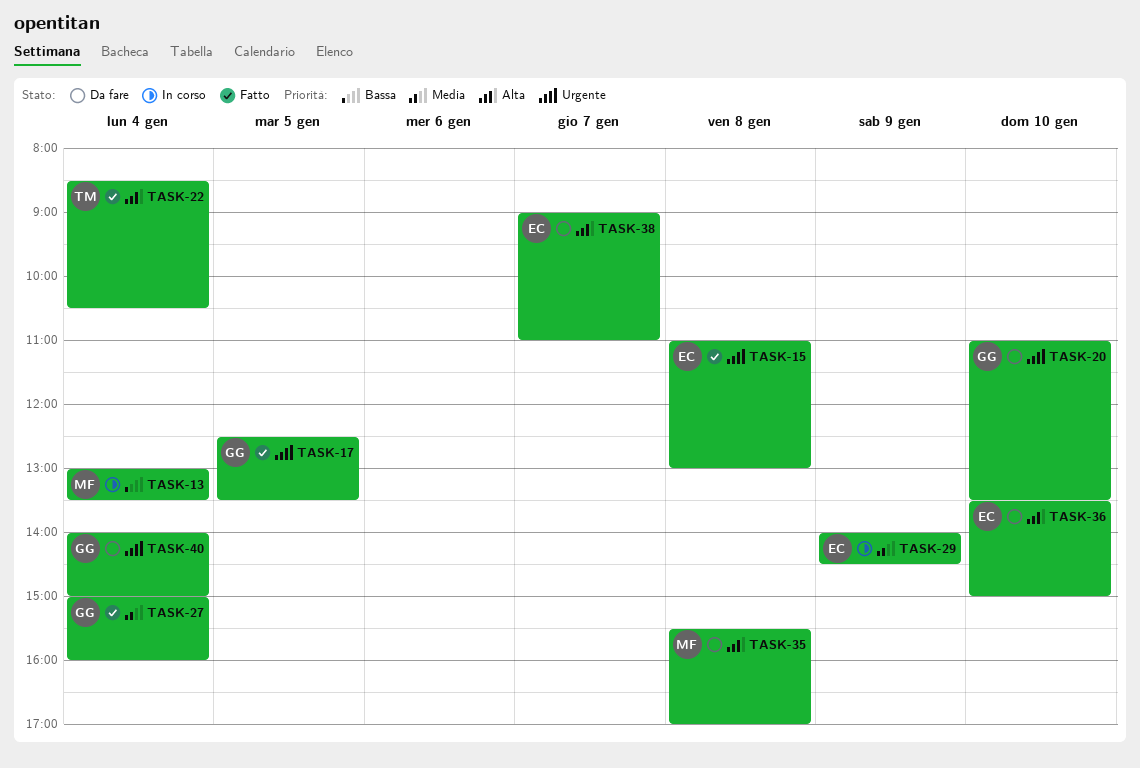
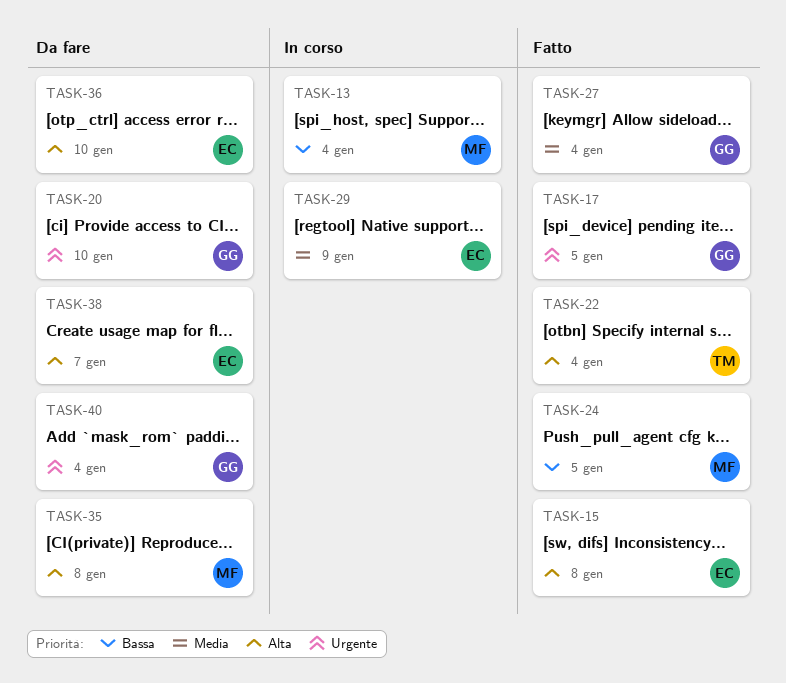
TASK-15, priority: Urgente -> Alta
TASK-24: none -> present

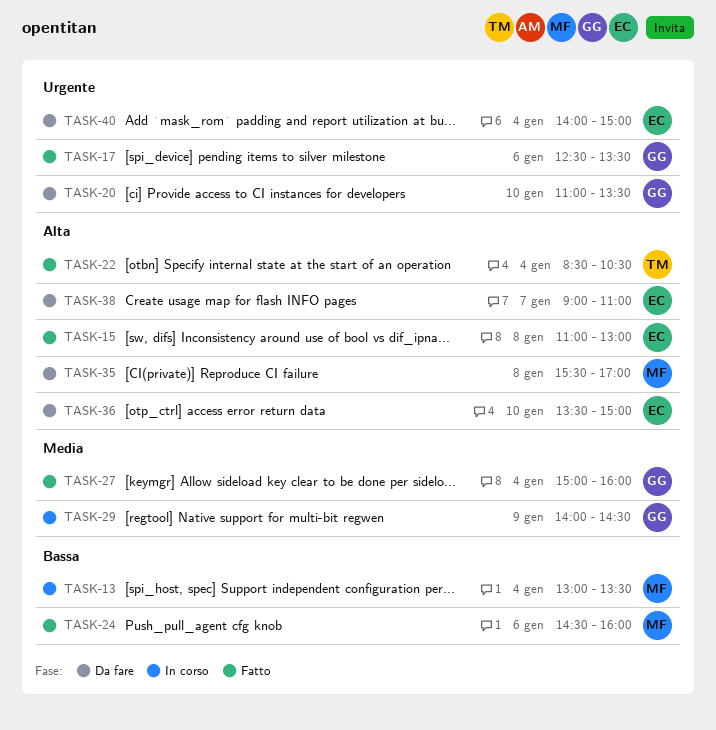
TASK-17, day: Jan 5 -> Jan 6
TASK-24, day: Jan 5 -> Jan 6
TASK-29, owner: EC -> GG
TASK-40, owner: GG -> EC

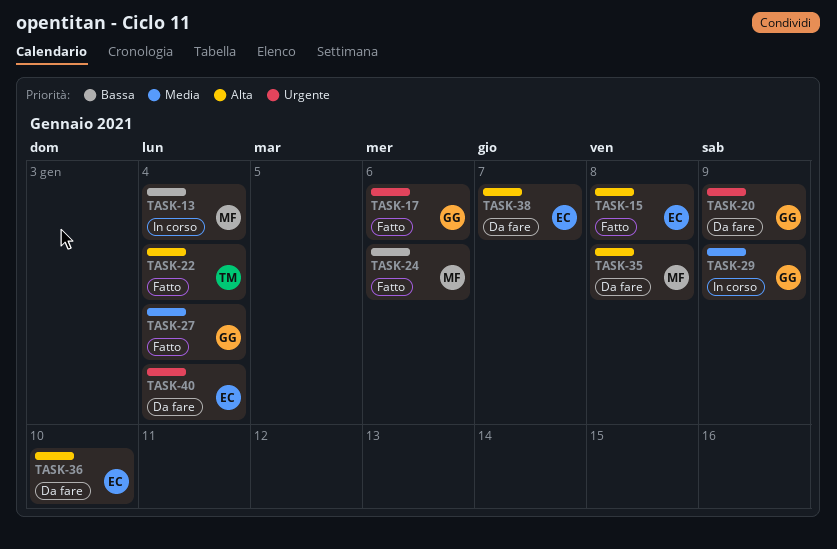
TASK-20, day: Jan 10 -> Jan 9

